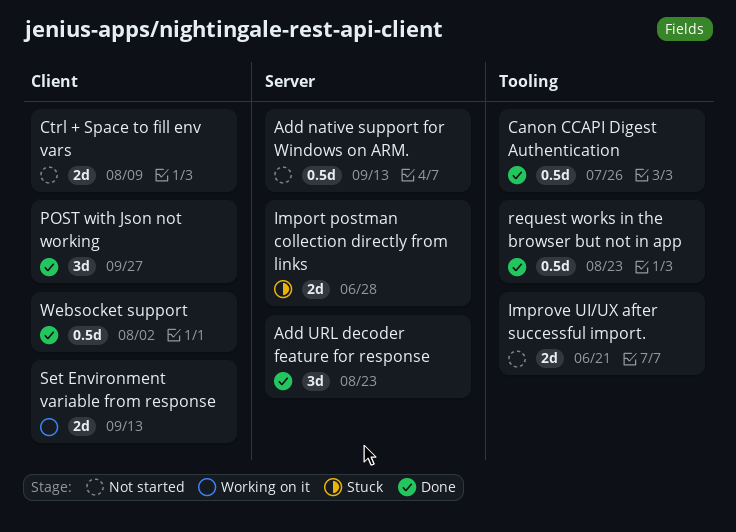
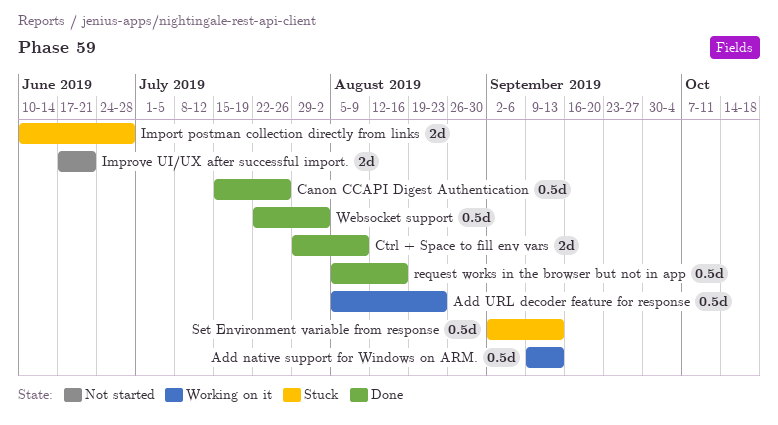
Add native support for Windows on ARM., status: Not started -> Working on it
Add URL decoder feature for response, status: Done -> Working on it
Add URL decoder feature for response, estimate: 3d -> 0.5d
Ctrl + Space to fill env vars, status: Not started -> Done
POST with Json not working: present -> none
request works in the browser but not in app, due: Aug 23 -> Aug 16
Set Environment variable from response, status: Working on it -> Stuck
Set Environment variable from response, estimate: 2d -> 0.5d

